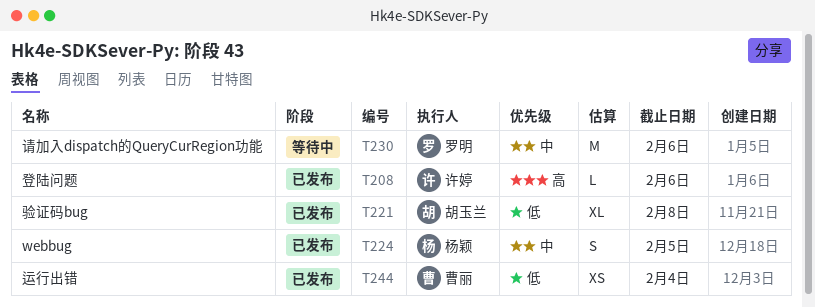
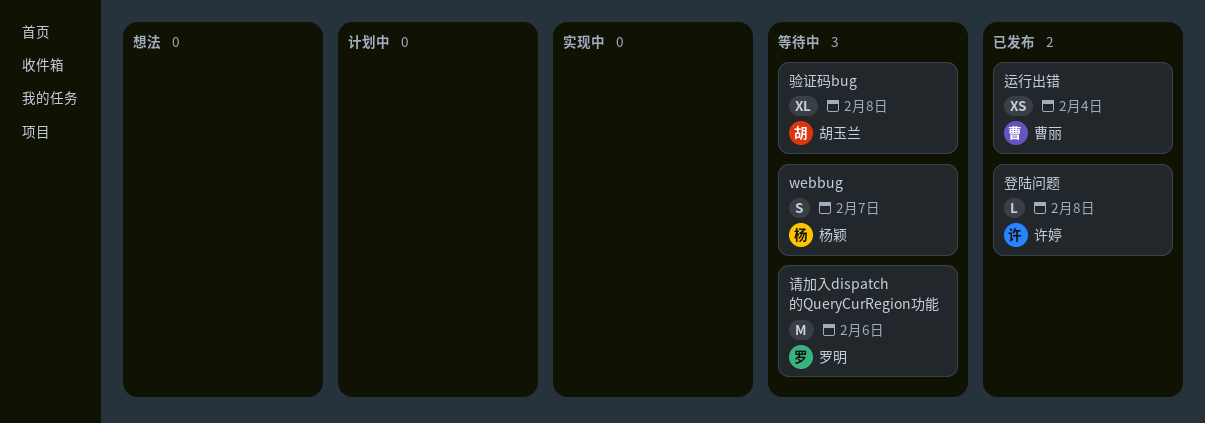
webbug, status: 已发布 -> 等待中
webbug, due: Feb 5 -> Feb 7
登陆问题, due: Feb 6 -> Feb 8
验证码bug, status: 已发布 -> 等待中

